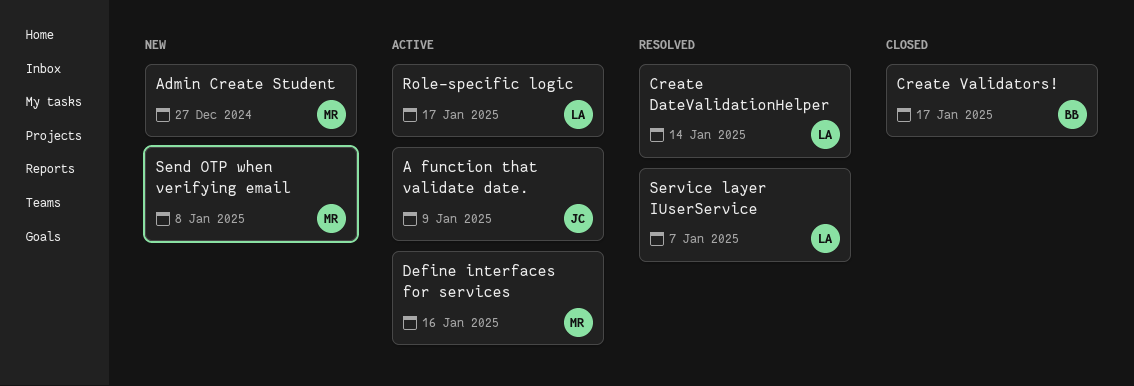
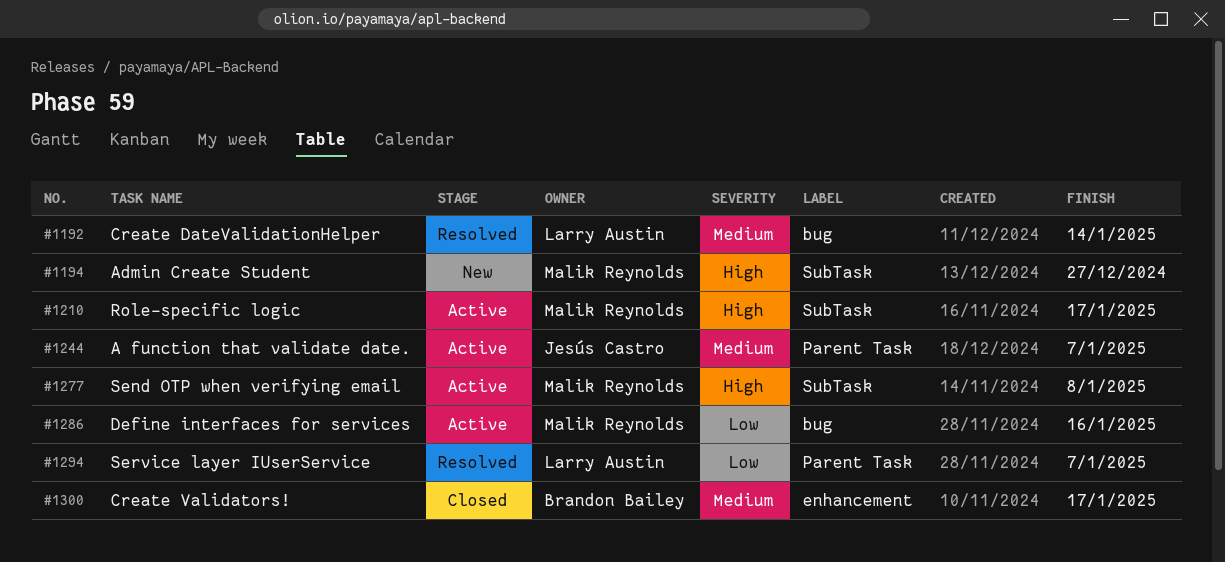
A function that validate date., due: Jan 9 -> Jan 7
Role-specific logic, owner: Larry Austin -> Malik Reynolds
Send OTP when verifying email, status: New -> Active

